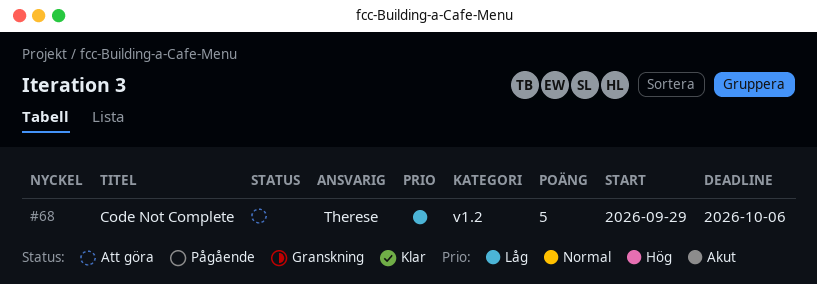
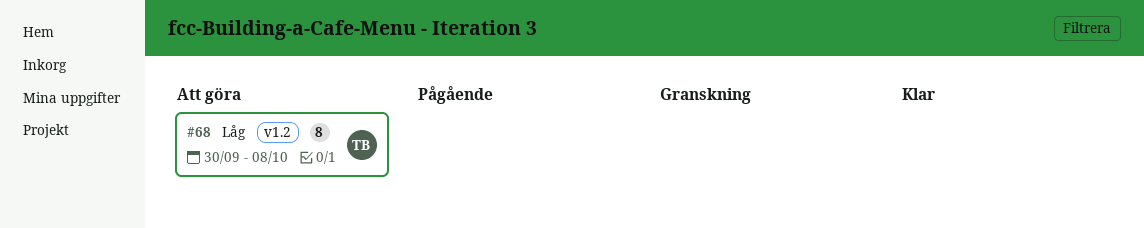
#68, estimate: 5 -> 8
#68, start: Sep 29 -> Sep 30
#68, due: Oct 6 -> Oct 8

